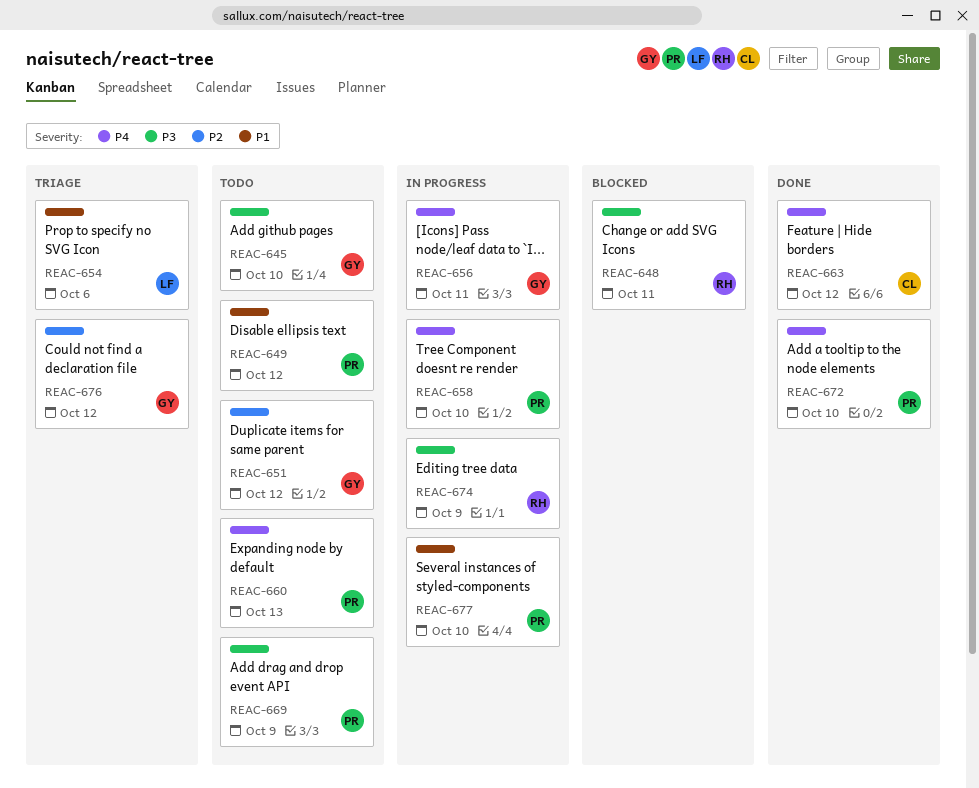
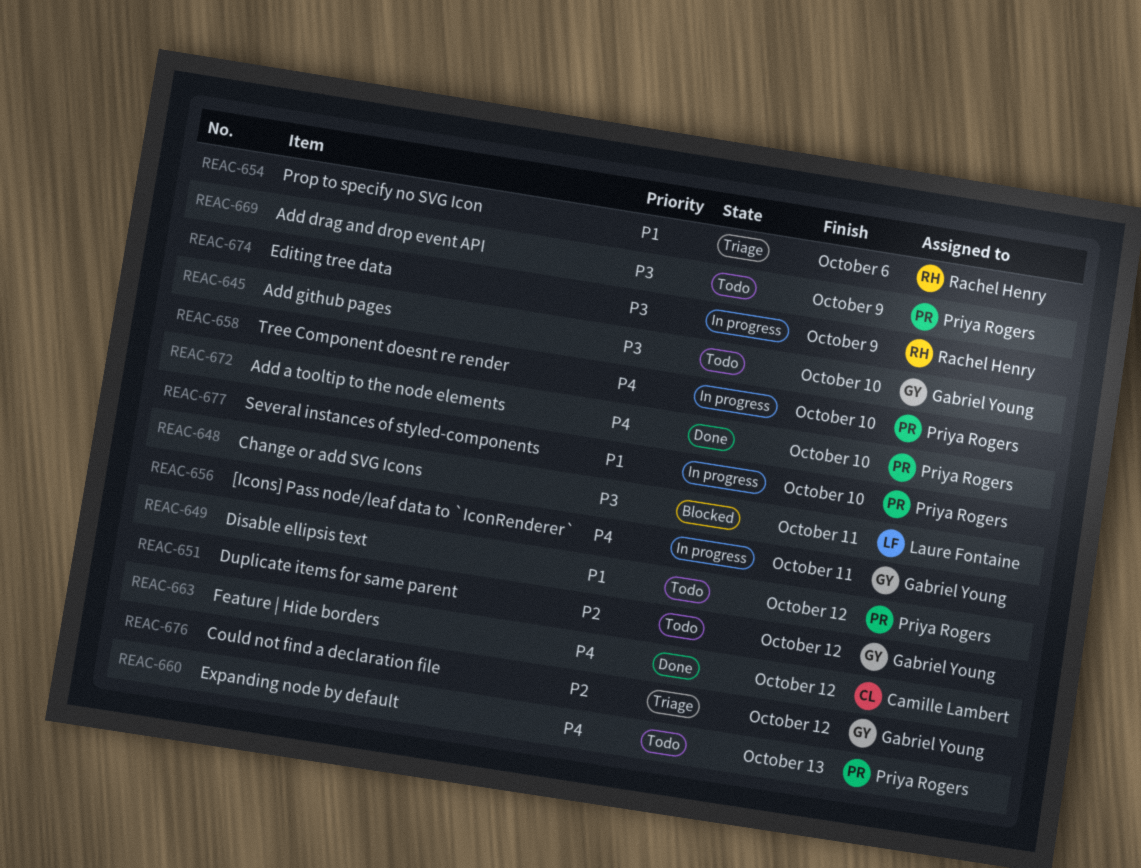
REAC-648, owner: Rachel Henry -> Laure Fontaine
REAC-654, owner: Laure Fontaine -> Rachel Henry

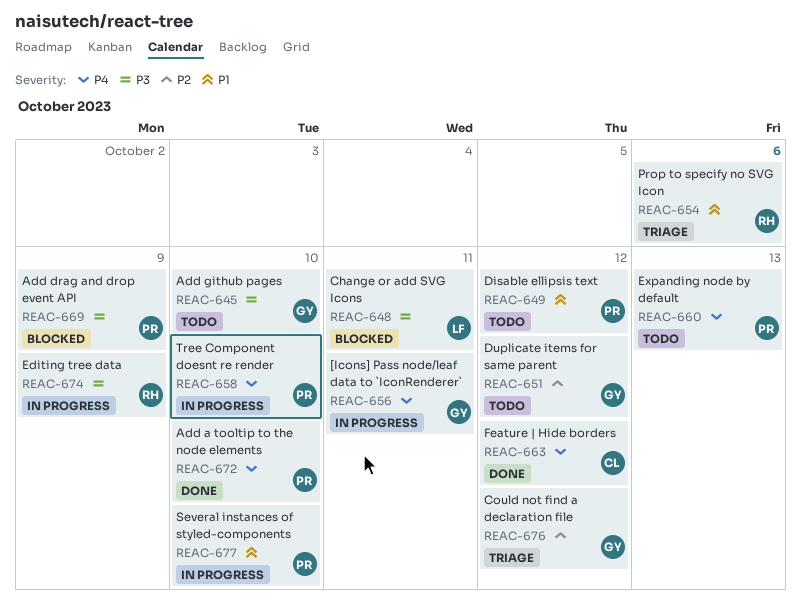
REAC-669, status: Todo -> Blocked

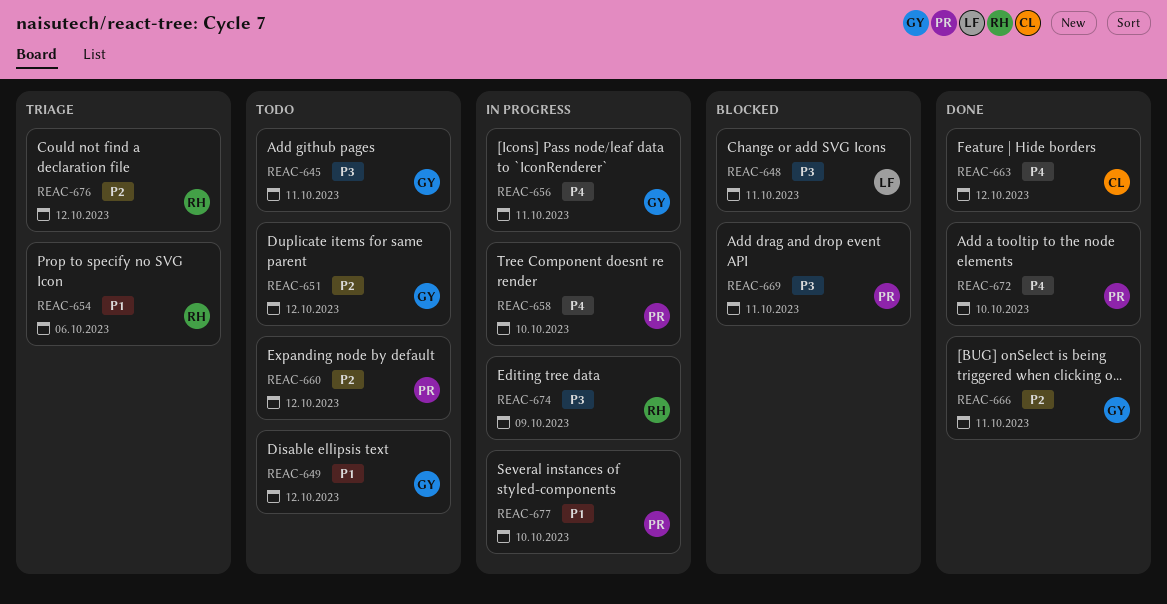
REAC-645, due: Oct 10 -> Oct 11
REAC-649, owner: PR -> GY
REAC-660, priority: P4 -> P2
REAC-660, due: Oct 13 -> Oct 12
REAC-666: none -> present
REAC-669, due: Oct 9 -> Oct 11
REAC-676, owner: GY -> RH

